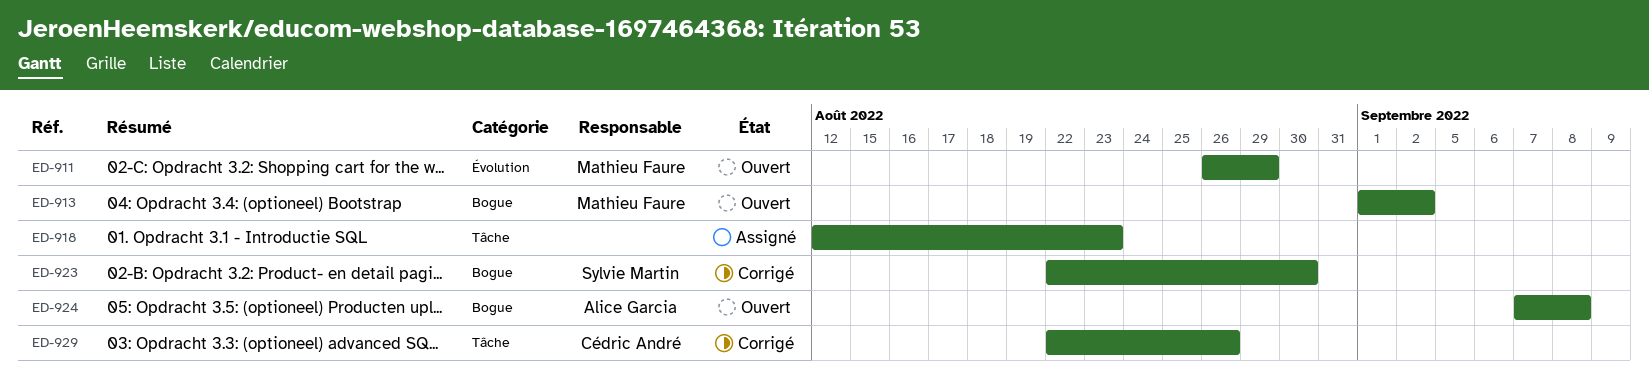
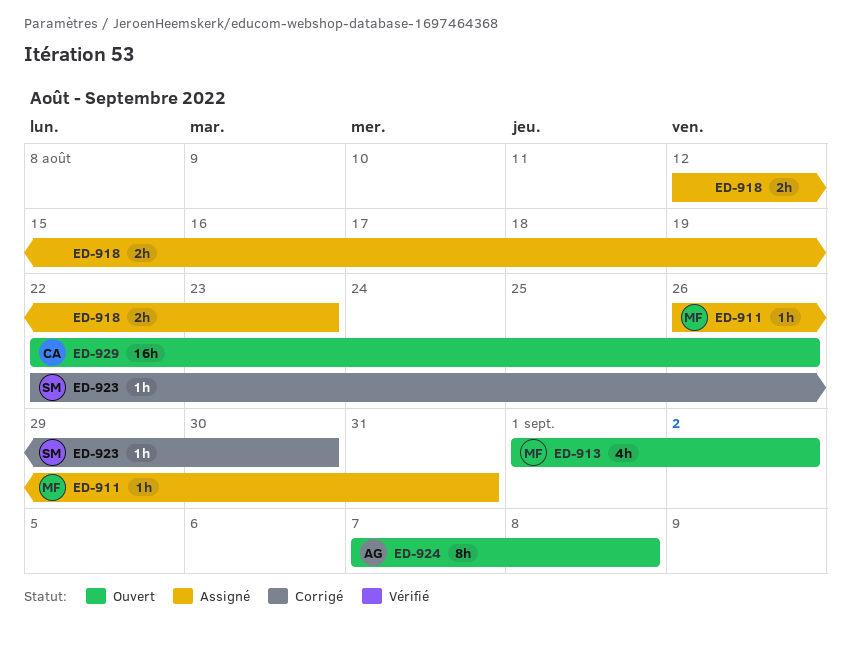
ED-911, status: Ouvert -> Assigné
ED-911, due: Aug 29 -> Aug 31
ED-929, status: Corrigé -> Ouvert

